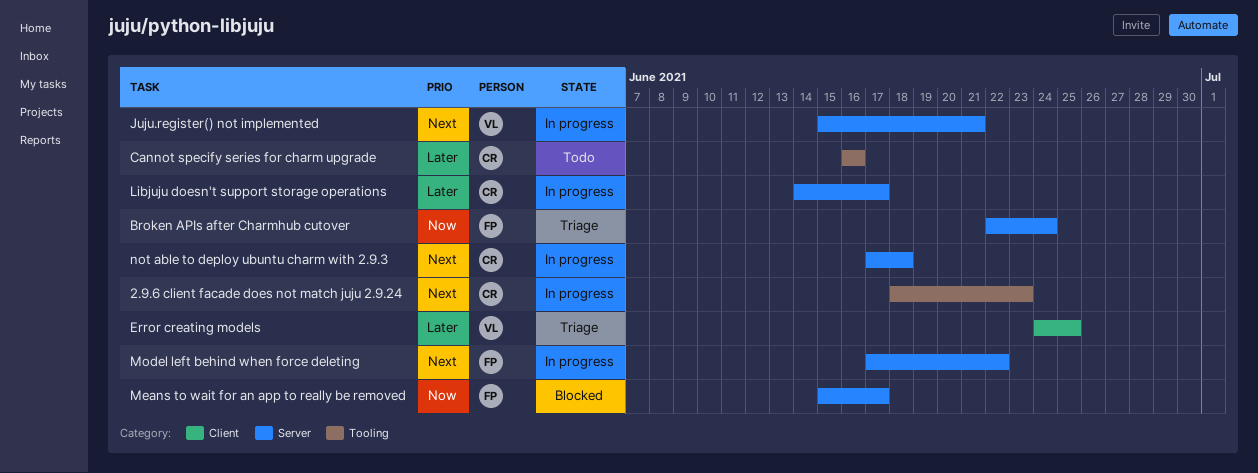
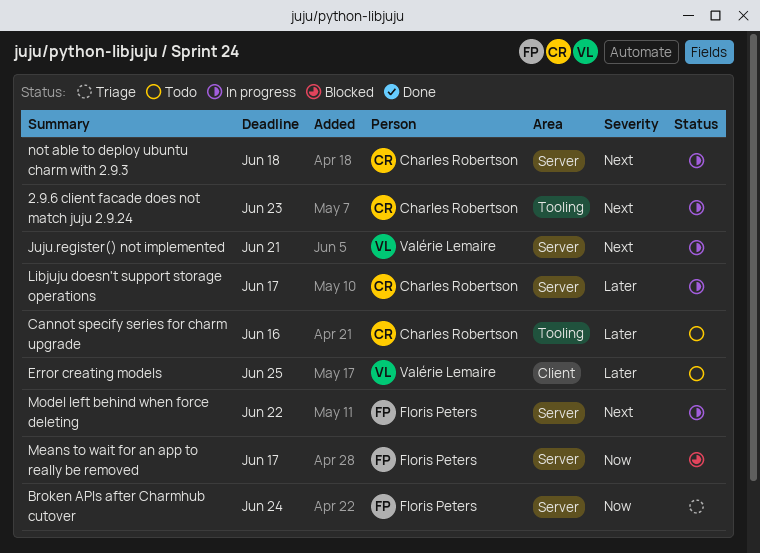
Error creating models, status: Triage -> Todo

